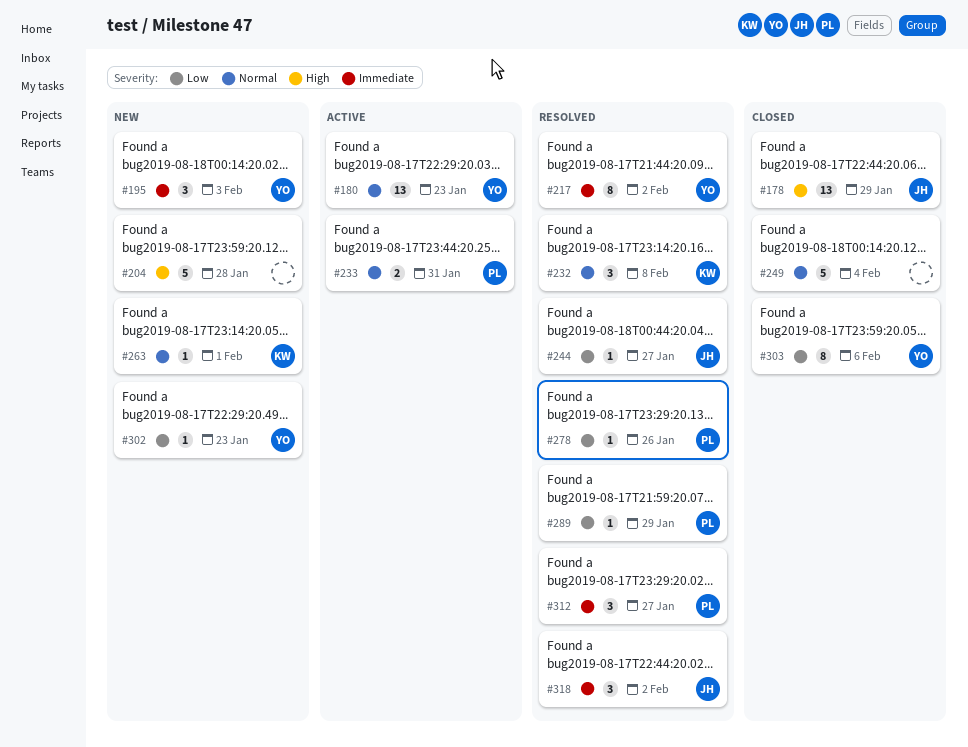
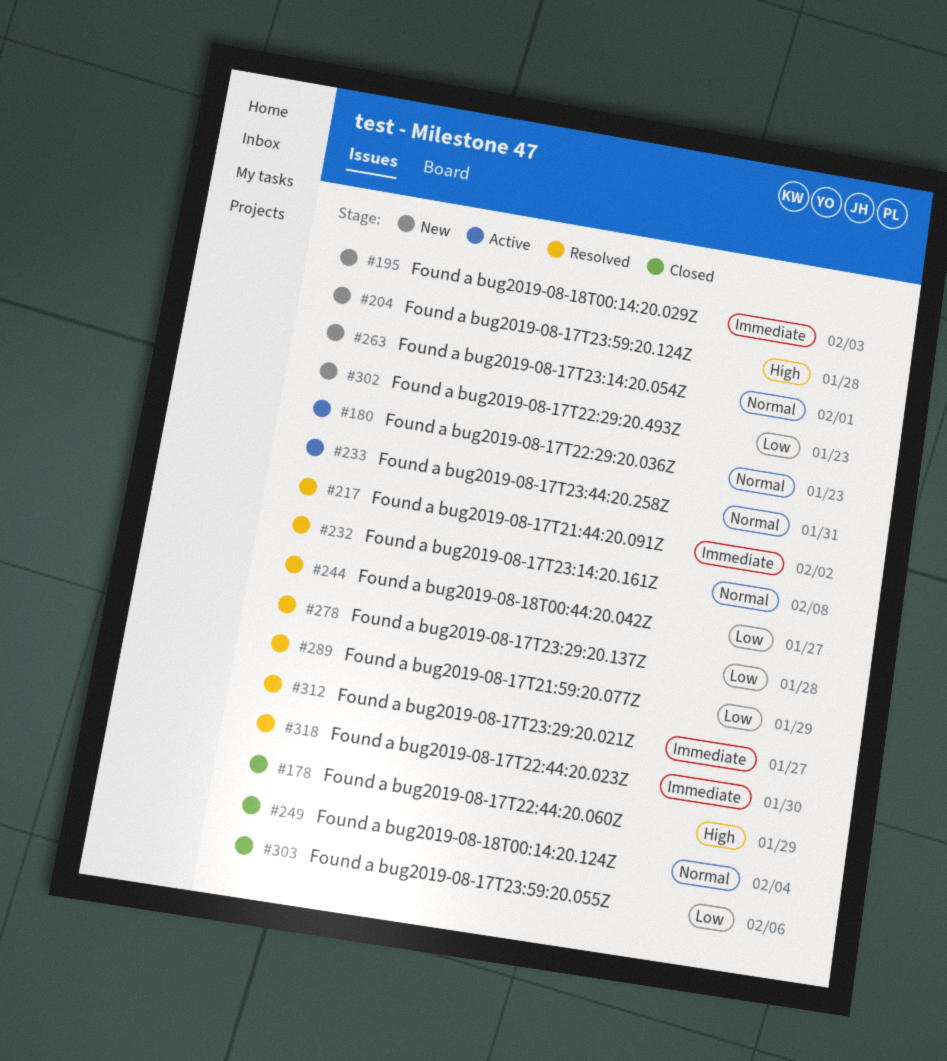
#278, due: Jan 26 -> Jan 28
#318, due: Feb 2 -> Jan 30

